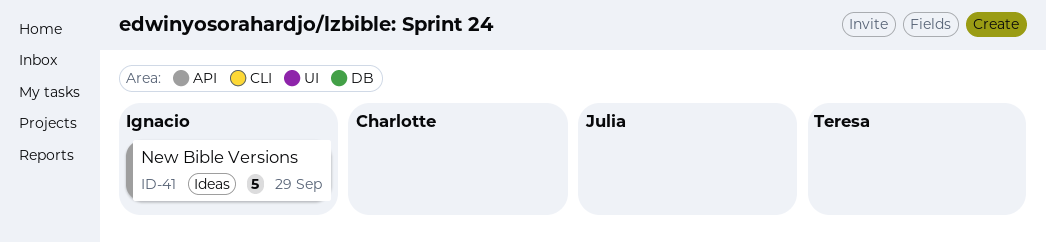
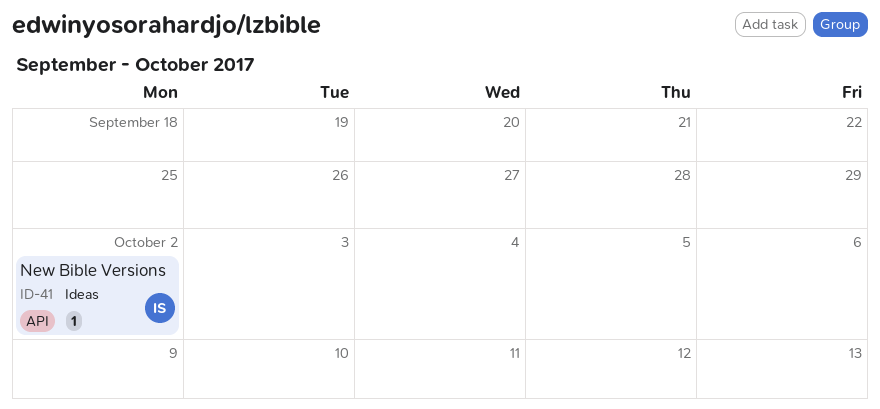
ID-41, estimate: 5 -> 1
ID-41, due: Sep 29 -> Oct 2

